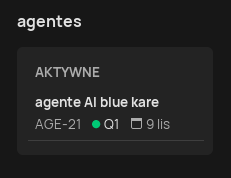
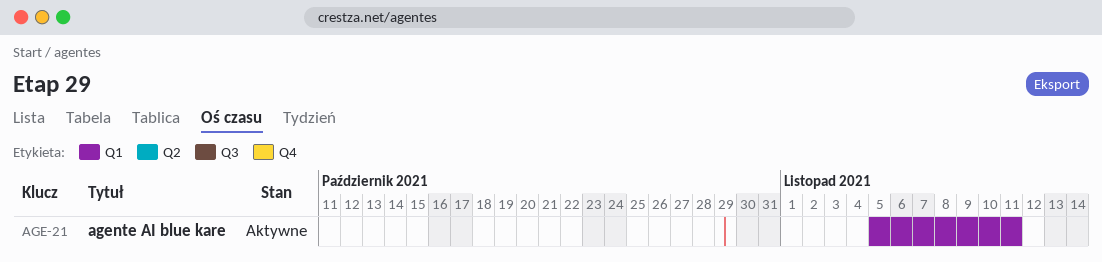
AGE-21, due: Nov 9 -> Nov 11

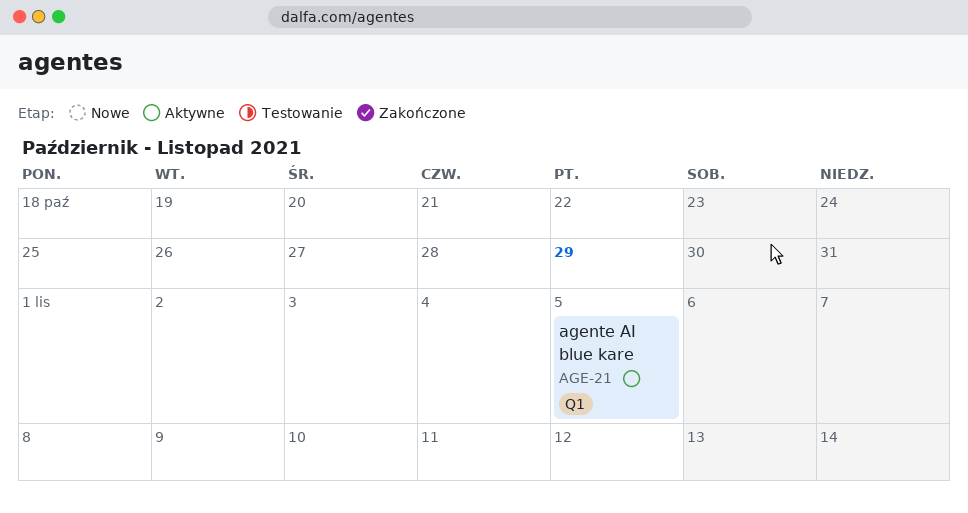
AGE-21, due: Nov 11 -> Nov 5

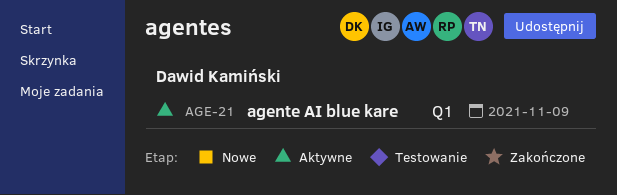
AGE-21, due: Nov 5 -> Nov 9

